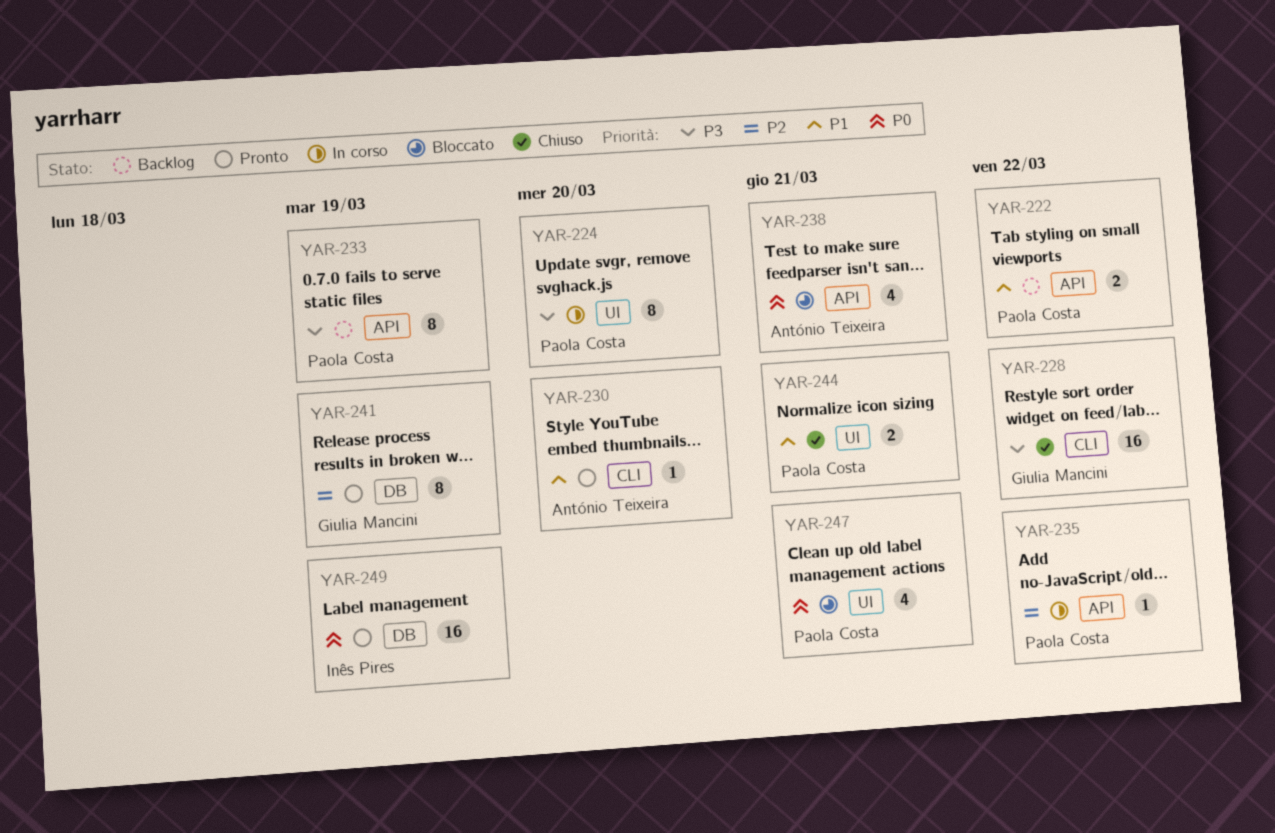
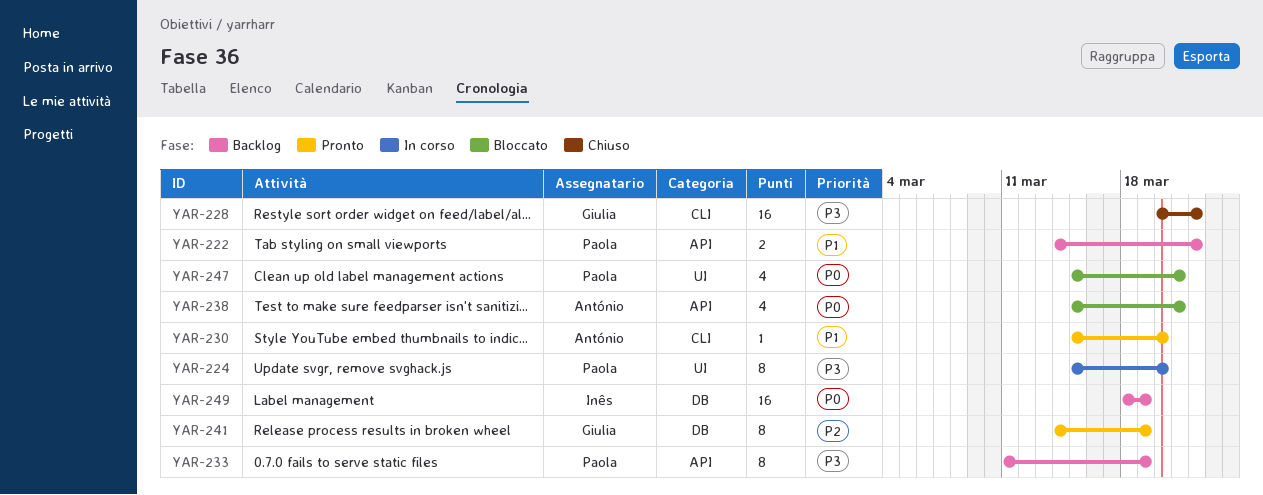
YAR-235: present -> none
YAR-244: present -> none
YAR-249, status: Pronto -> Backlog

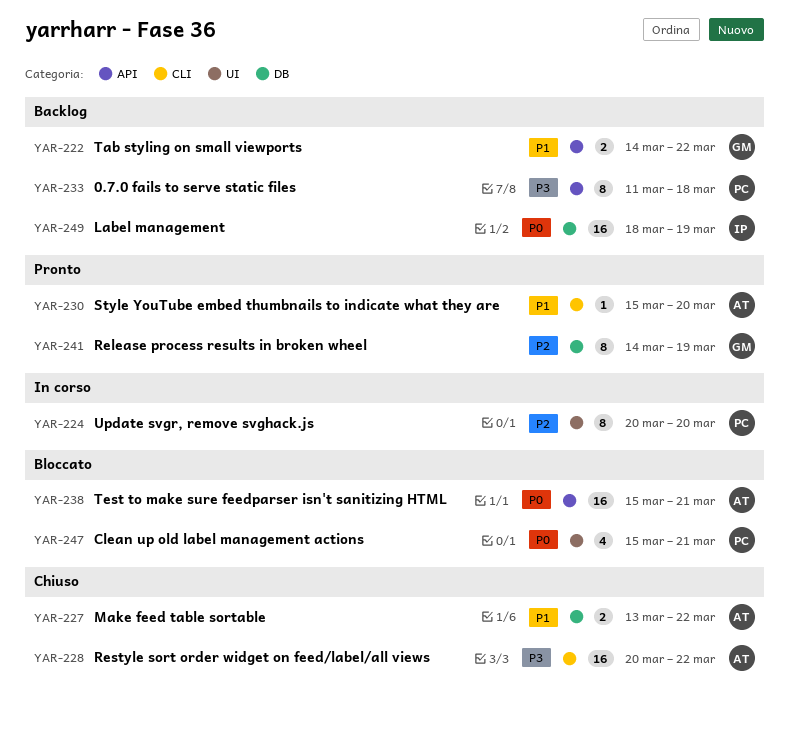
YAR-222, owner: Paola -> Giulia
YAR-224, priority: P3 -> P2
YAR-224, start: Mar 15 -> Mar 20
YAR-227: none -> present
YAR-228, owner: Giulia -> António
YAR-233, due: Mar 19 -> Mar 18
YAR-238, estimate: 4 -> 16

